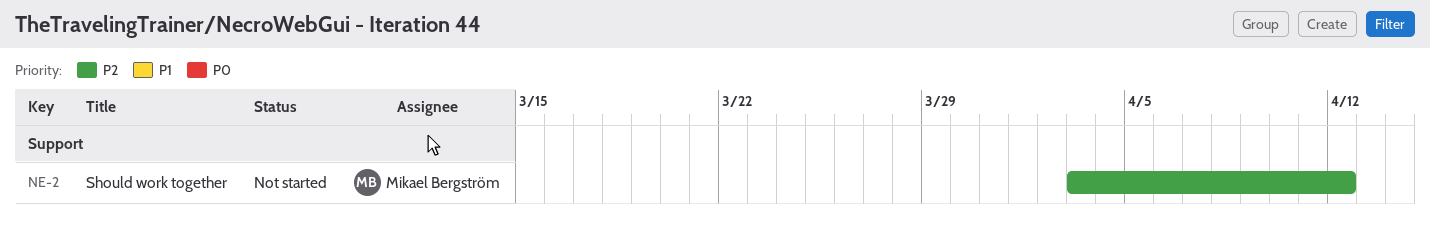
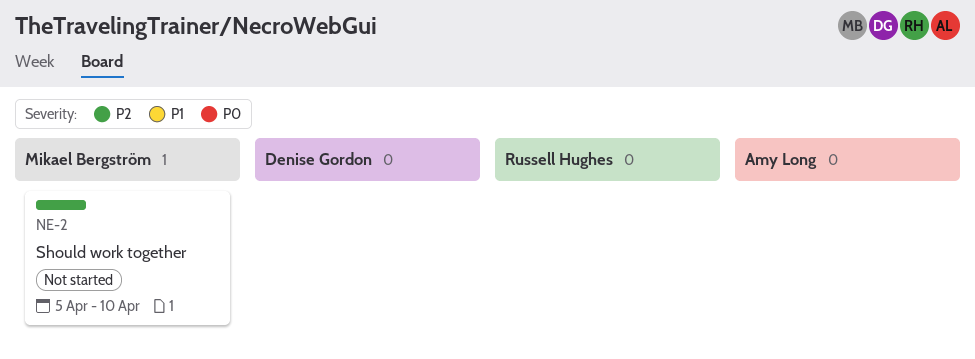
NE-2, start: Apr 3 -> Apr 5
NE-2, due: Apr 12 -> Apr 10

